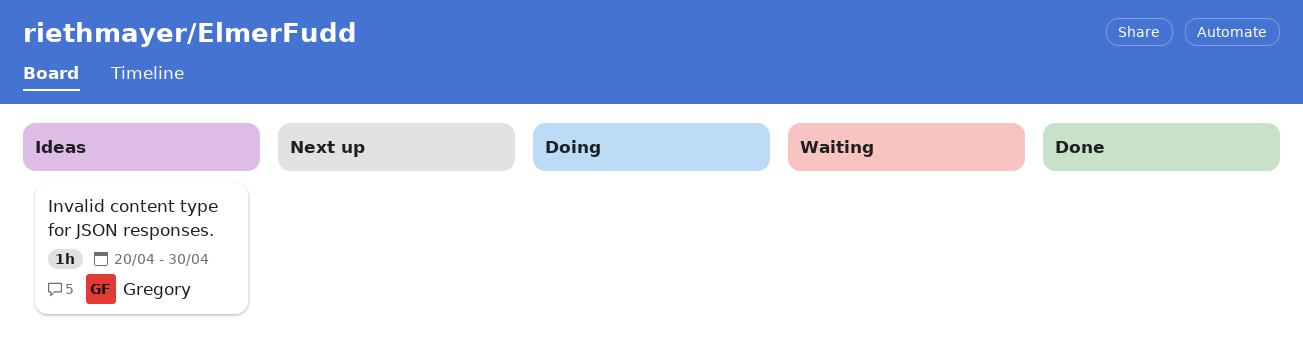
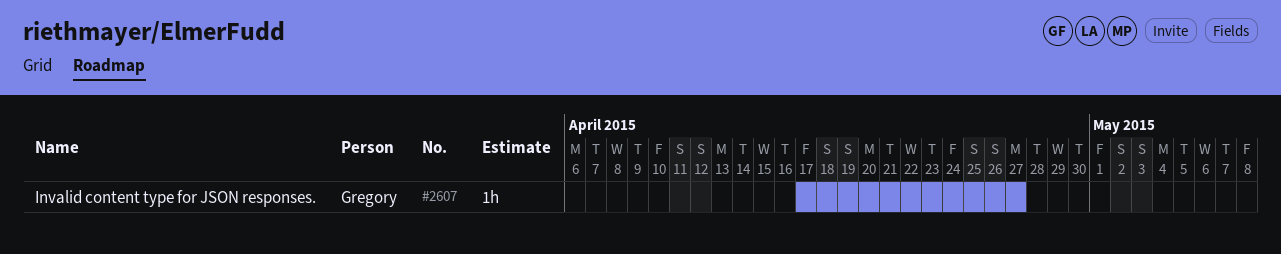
Invalid content type for JSON responses., start: Apr 20 -> Apr 17
Invalid content type for JSON responses., due: Apr 30 -> Apr 27

